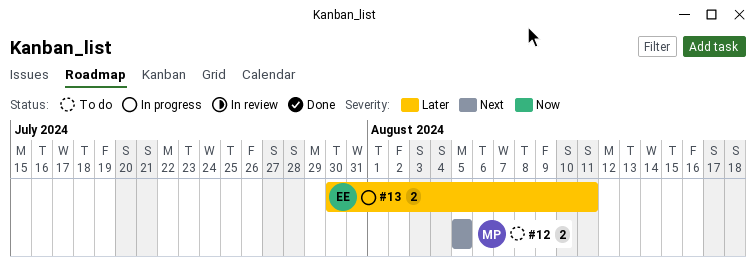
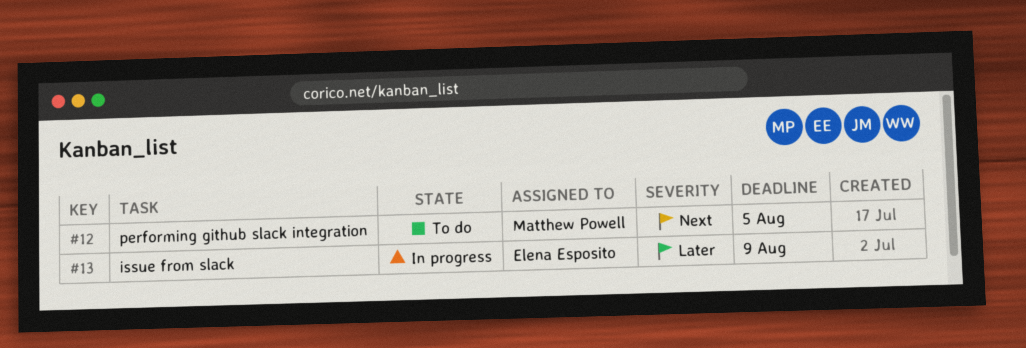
#13, due: Aug 11 -> Aug 9

